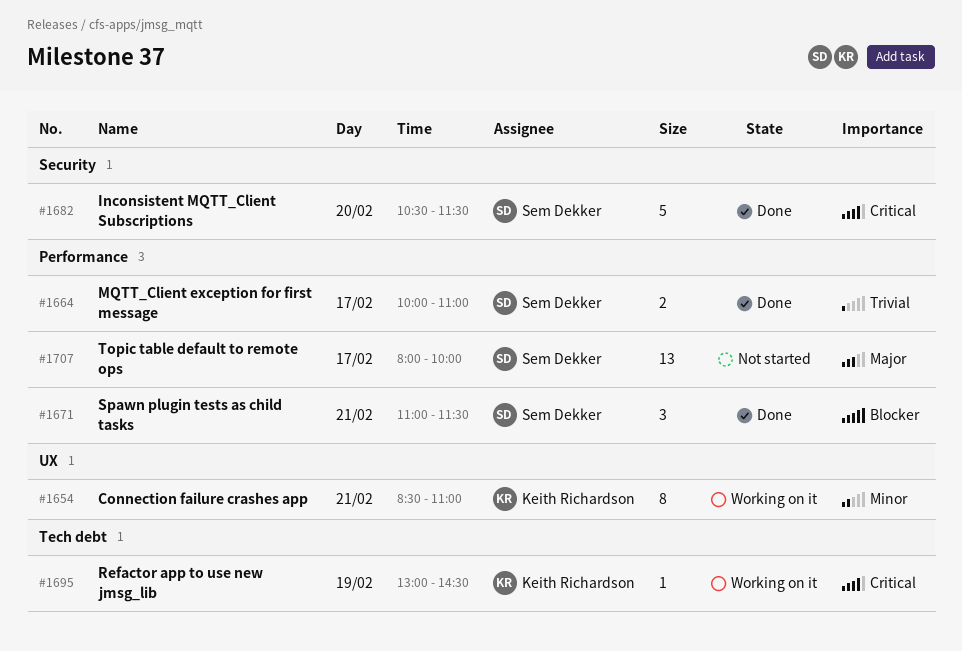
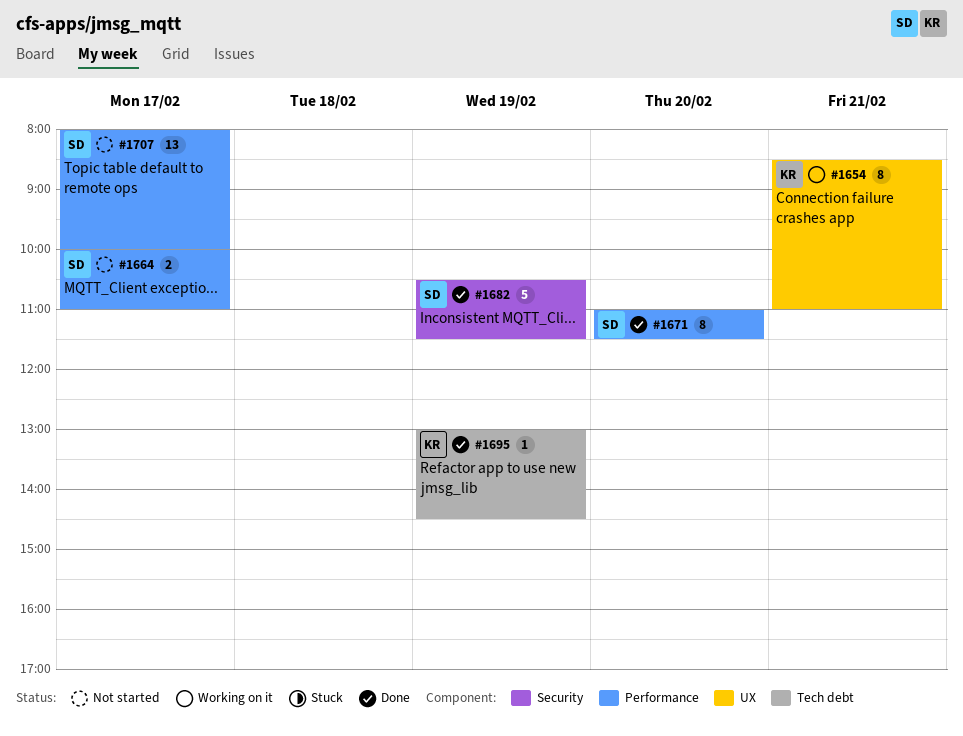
#1664, status: Done -> Not started
#1671, estimate: 3 -> 8
#1671, day: Feb 21 -> Feb 20
#1682, day: Feb 20 -> Feb 19
#1695, status: Working on it -> Done

